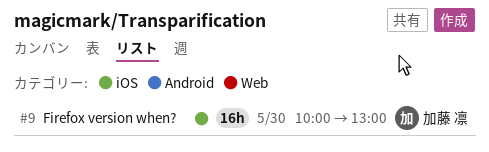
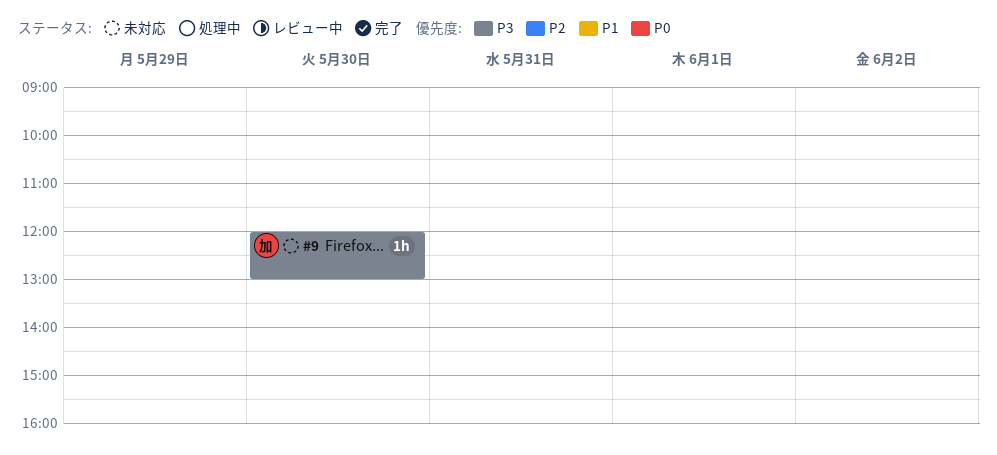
#9, estimate: 16h -> 1h
#9, begins: 10:00 -> 12:00

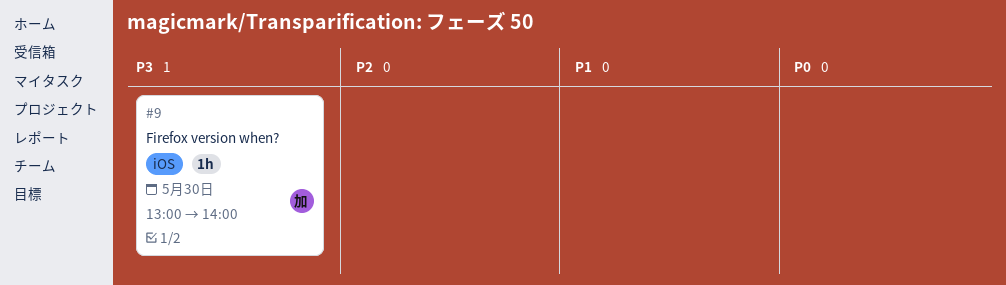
#9, begins: 12:00 -> 13:00
#9, ends: 13:00 -> 14:00

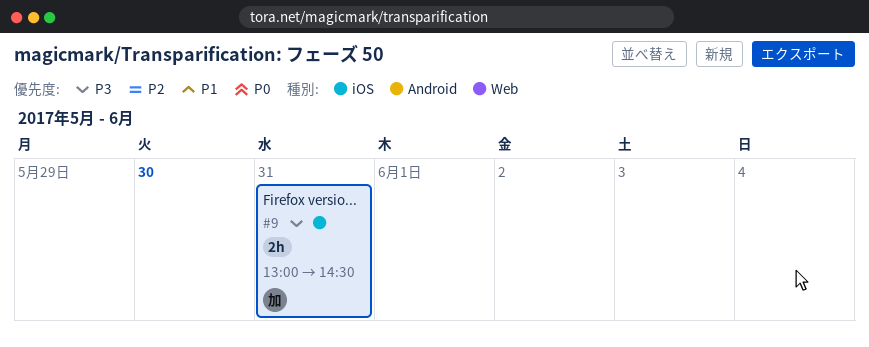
#9, estimate: 1h -> 2h
#9, day: May 30 -> May 31
#9, ends: 14:00 -> 14:30

